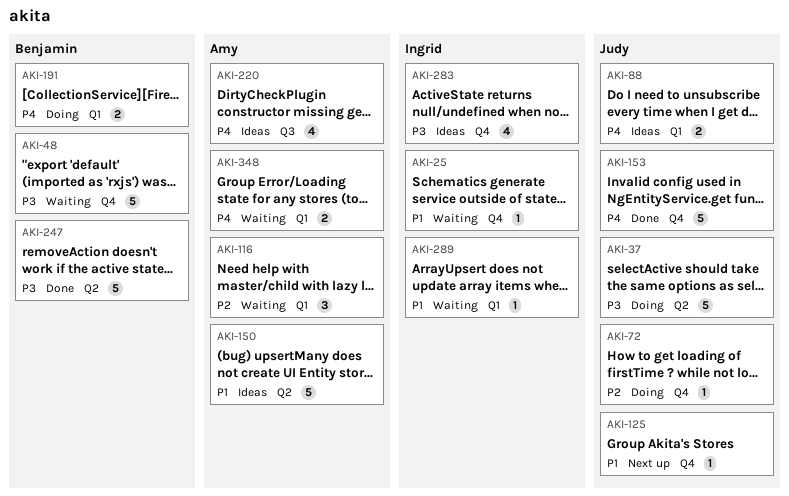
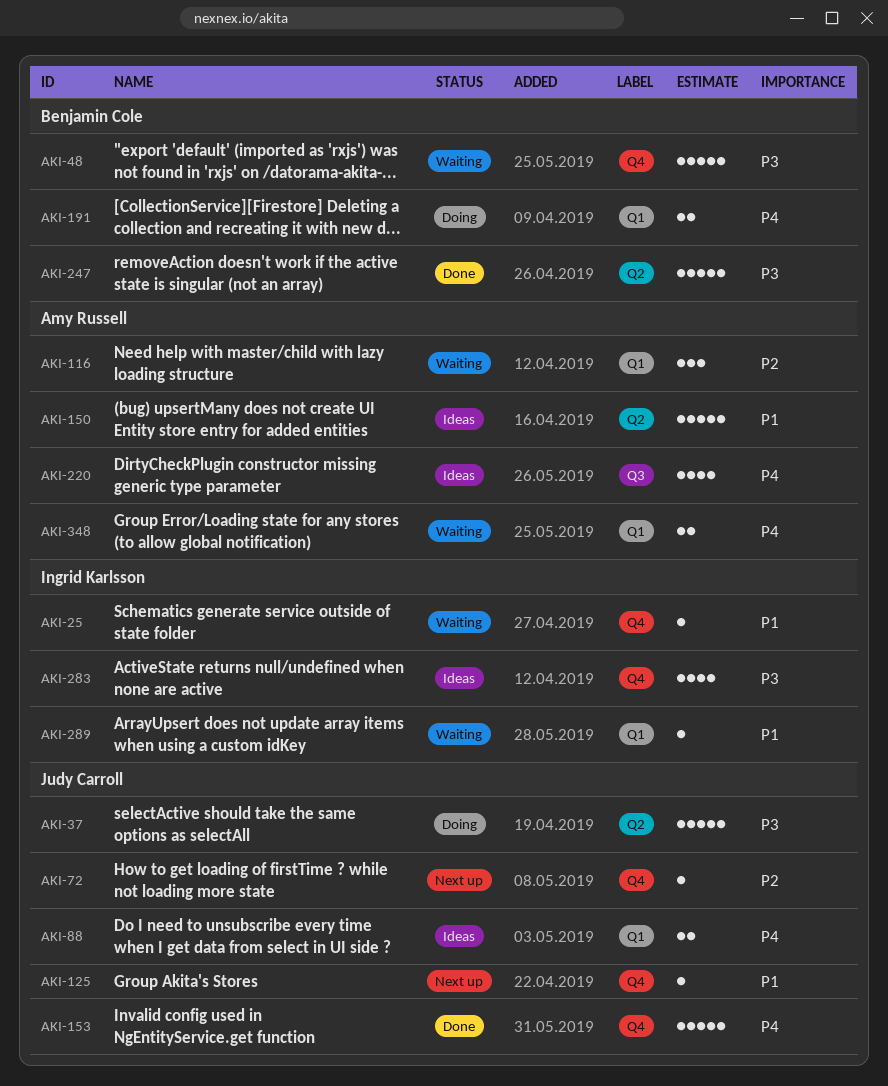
AKI-72, status: Doing -> Next up

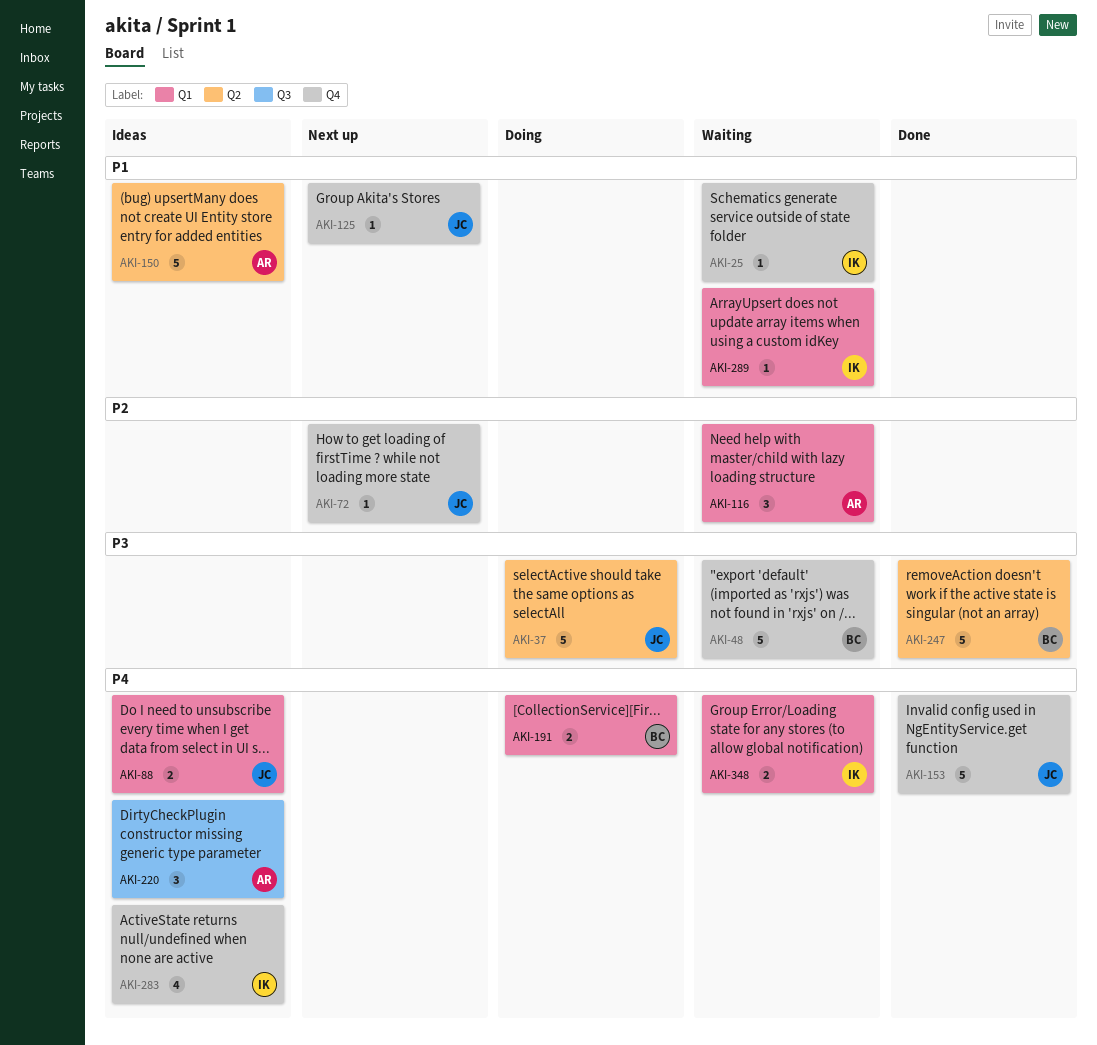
AKI-220, estimate: 4 -> 3
AKI-283, priority: P3 -> P4
AKI-348, owner: Amy Russell -> Ingrid Karlsson

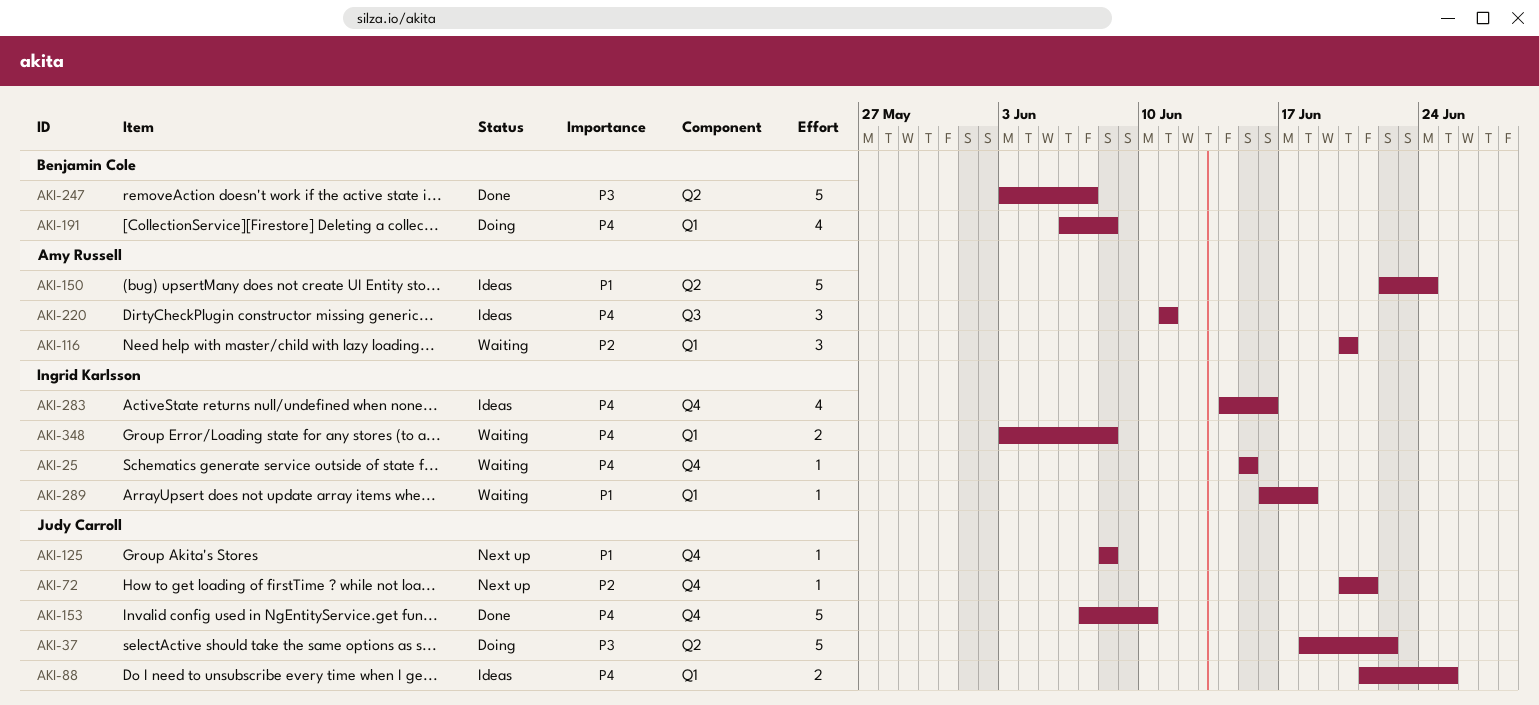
AKI-25, priority: P1 -> P4
AKI-48: present -> none
AKI-191, estimate: 2 -> 4

